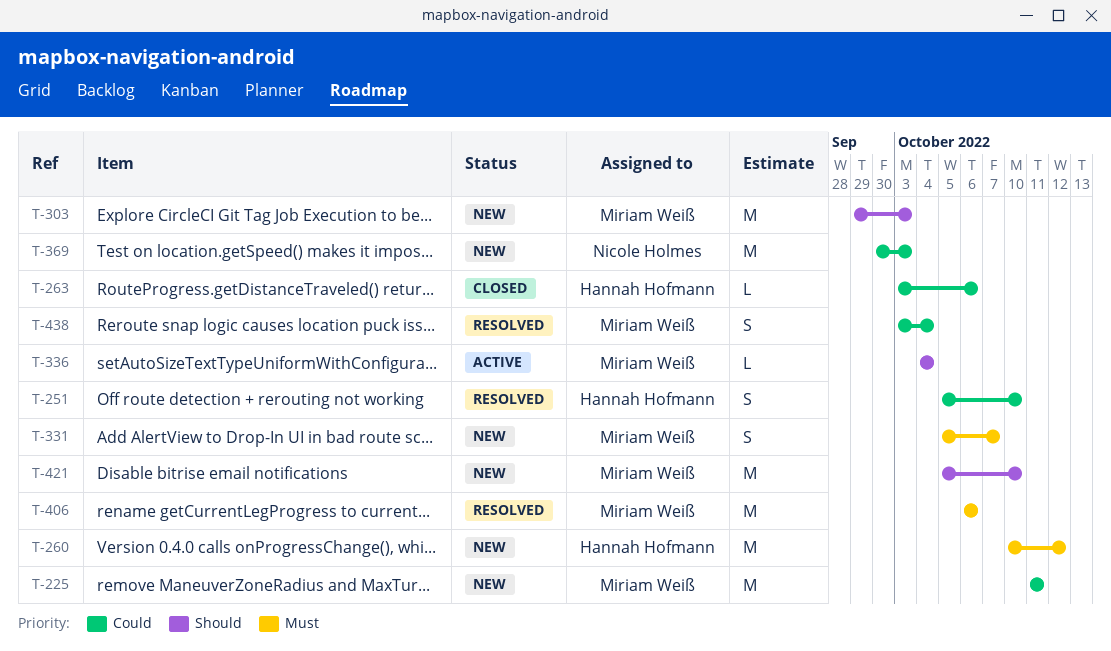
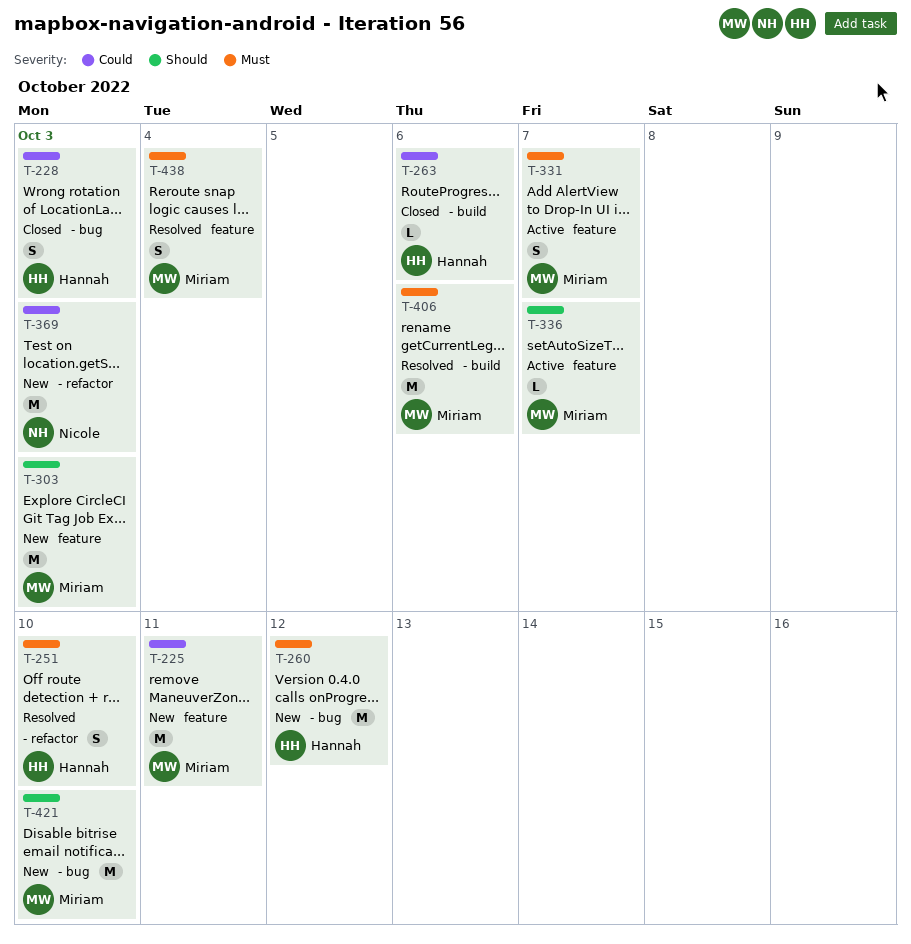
T-228: none -> present
T-251, priority: Could -> Must
T-331, status: New -> Active
T-336, due: Oct 4 -> Oct 7
T-438, priority: Could -> Must

